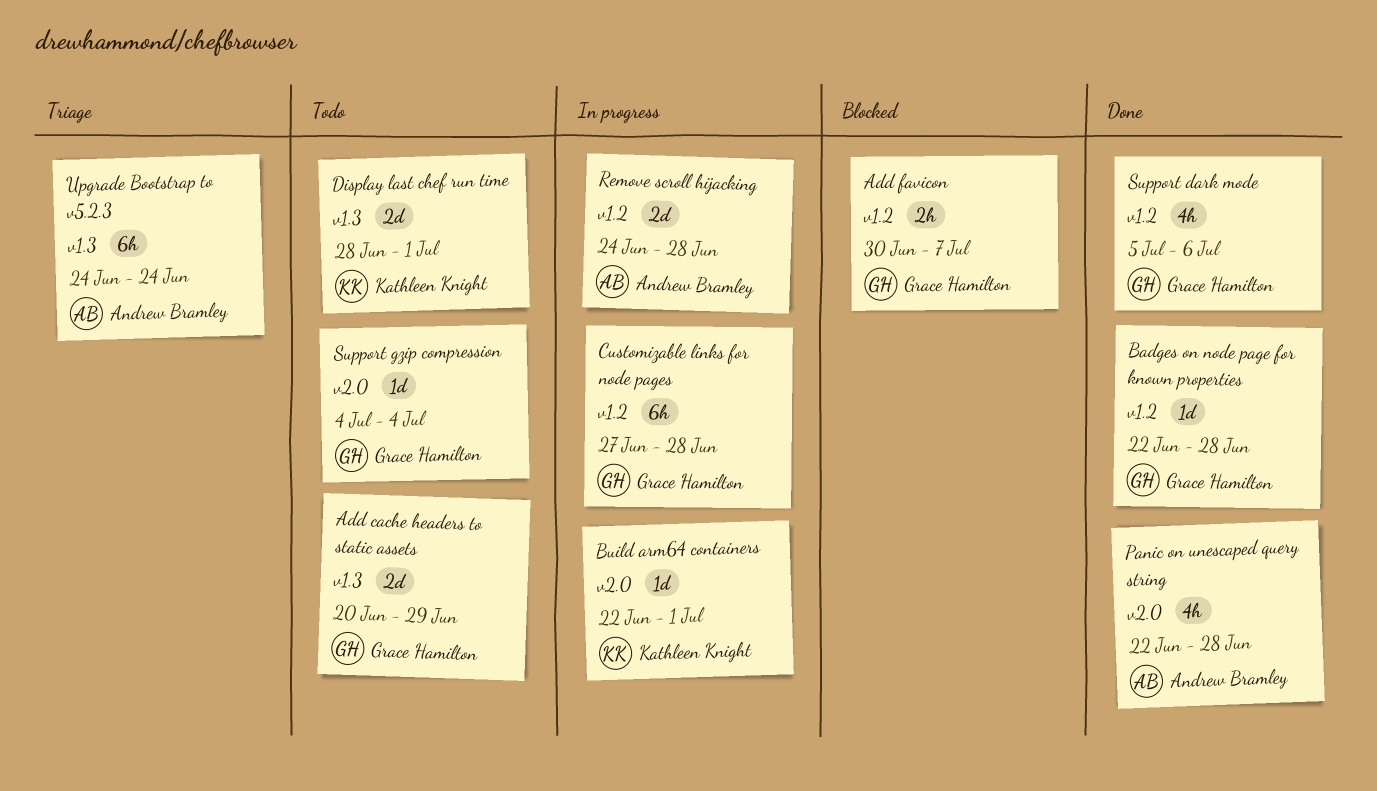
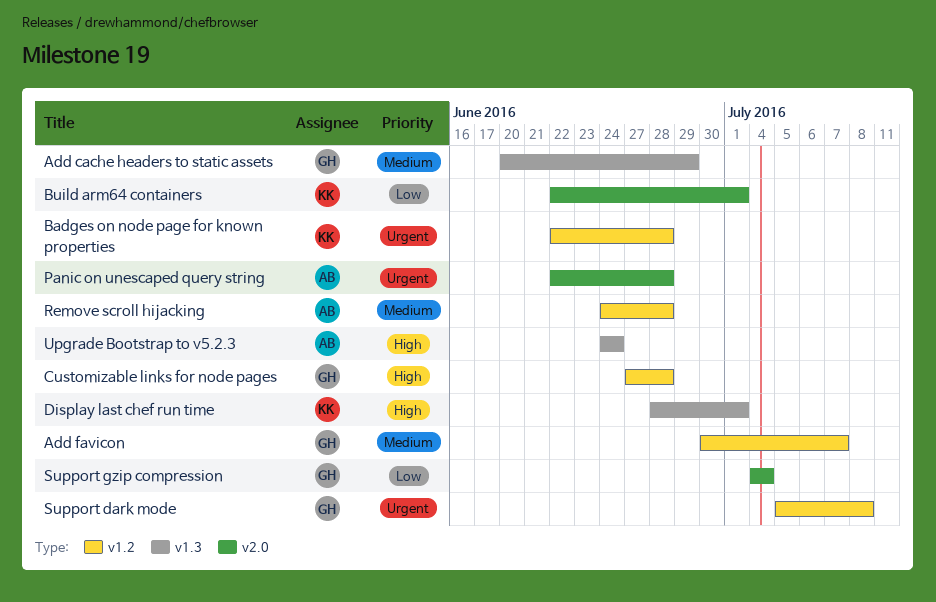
Badges on node page for known properties, owner: Grace Hamilton -> Kathleen Knight
Support dark mode, due: Jul 6 -> Jul 8

